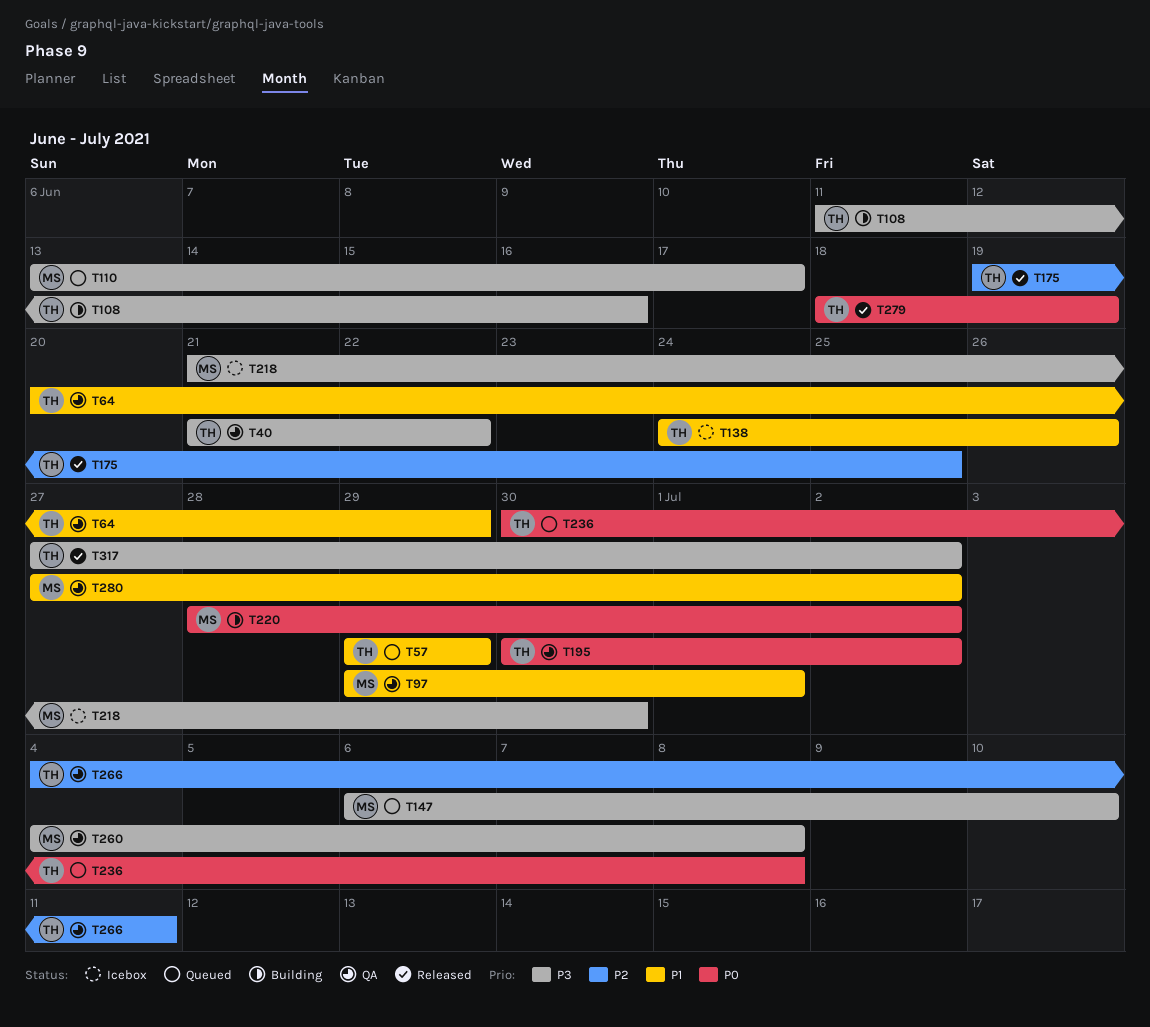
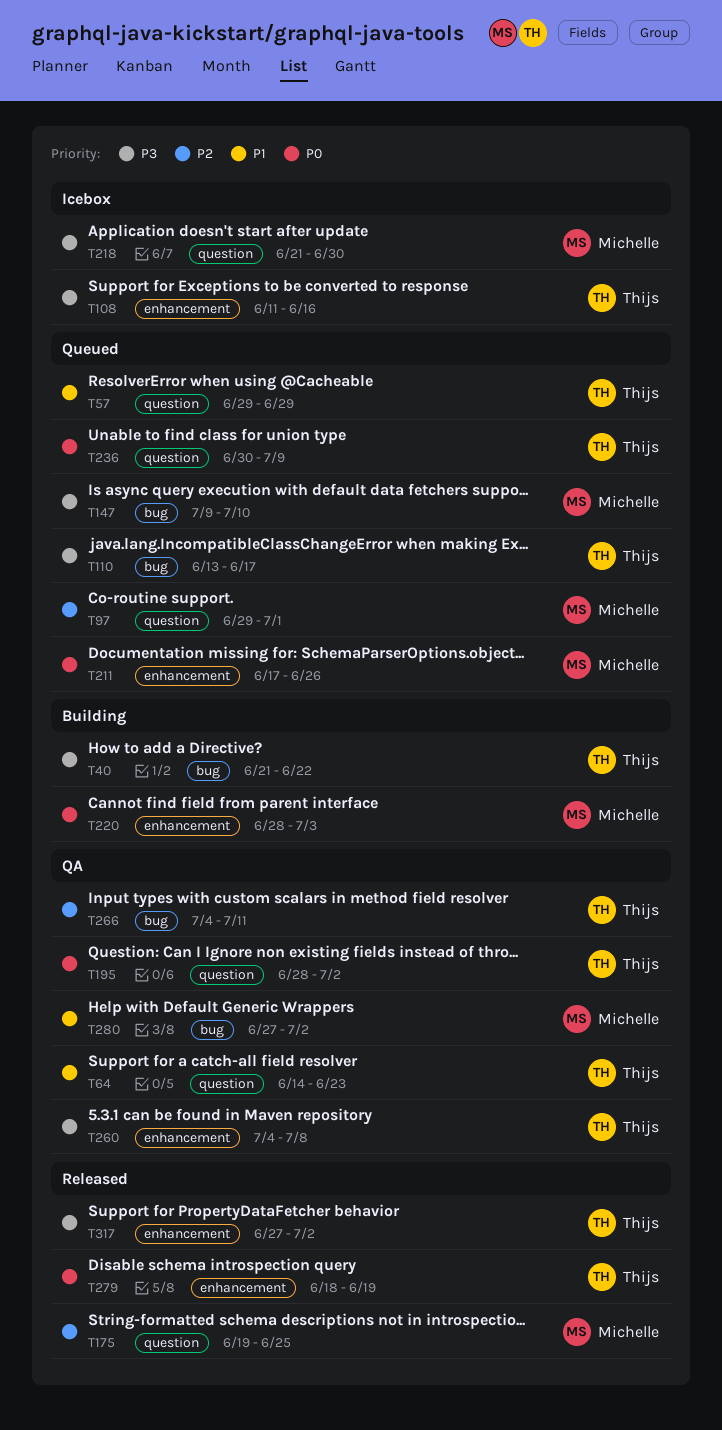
T40, status: QA -> Building
T64, start: Jun 20 -> Jun 14
T64, due: Jun 29 -> Jun 23
T97, status: QA -> Queued
T97, priority: P1 -> P2
T108, status: Building -> Icebox
T110, owner: Michelle -> Thijs
T138: present -> none
T147, start: Jul 6 -> Jul 9
T175, owner: Thijs -> Michelle
T195, start: Jun 30 -> Jun 28
T211: none -> present
T220, due: Jul 2 -> Jul 3
T236, due: Jul 8 -> Jul 9
T260, owner: Michelle -> Thijs

